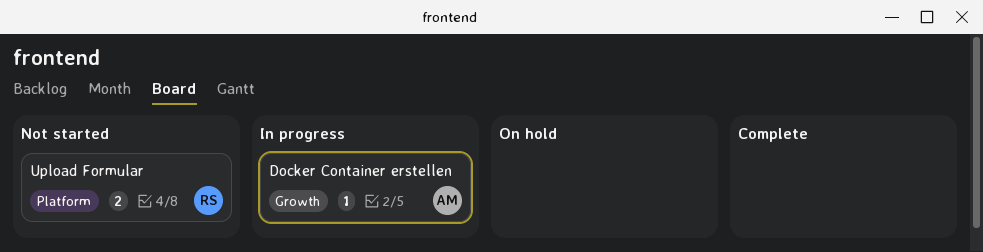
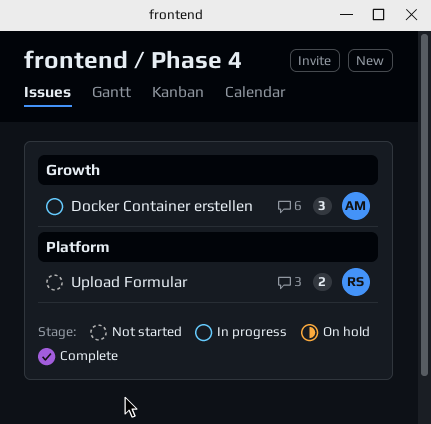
Docker Container erstellen, estimate: 1 -> 3

